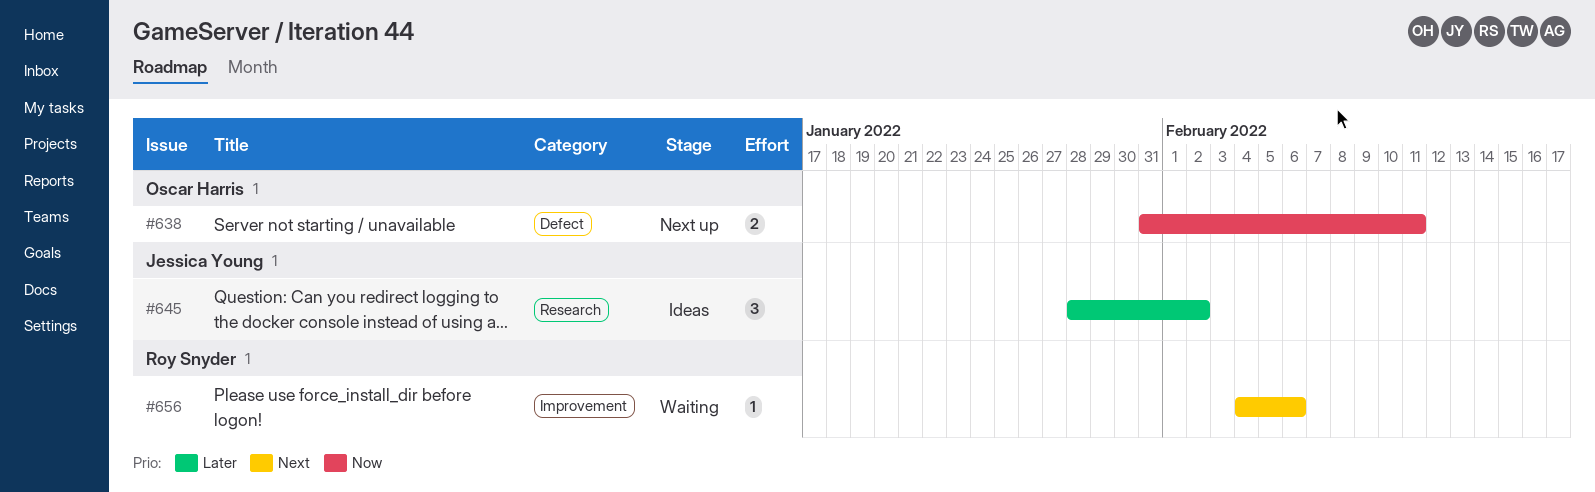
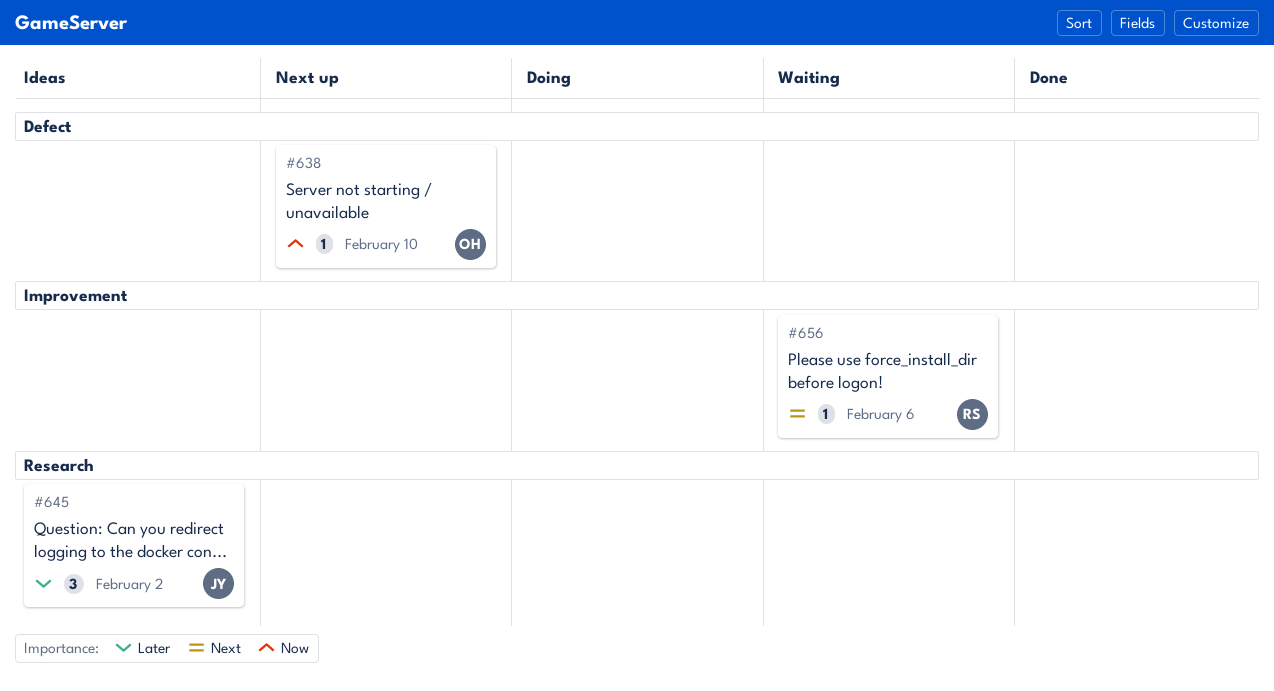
#638, estimate: 2 -> 1
#638, due: Feb 11 -> Feb 10

